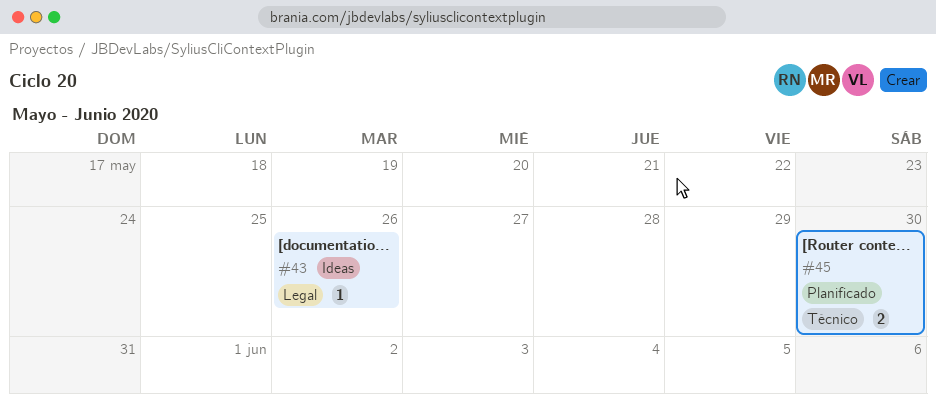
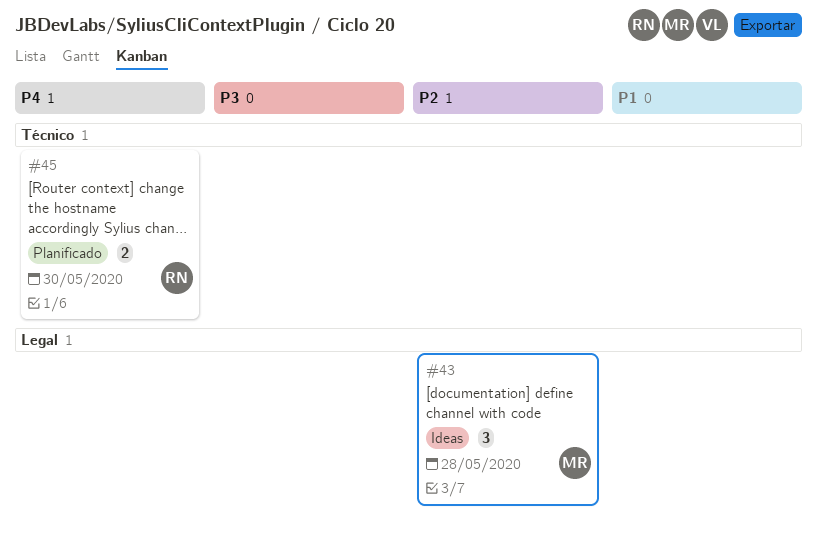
#43, estimate: 1 -> 3
#43, due: May 26 -> May 28

